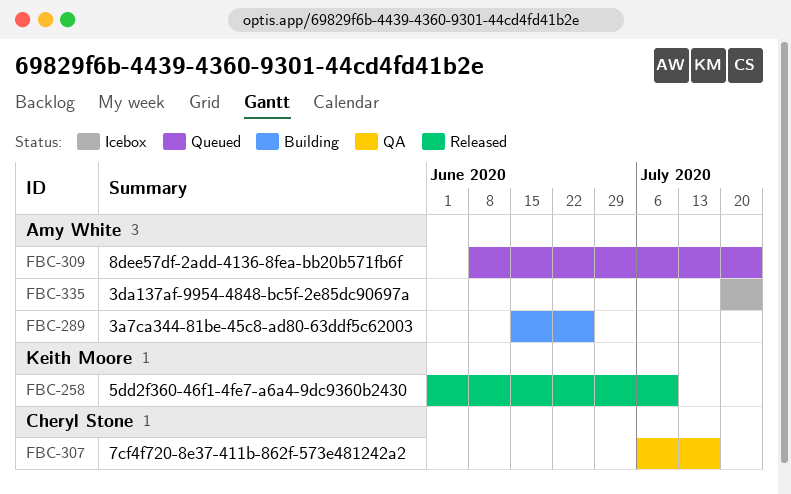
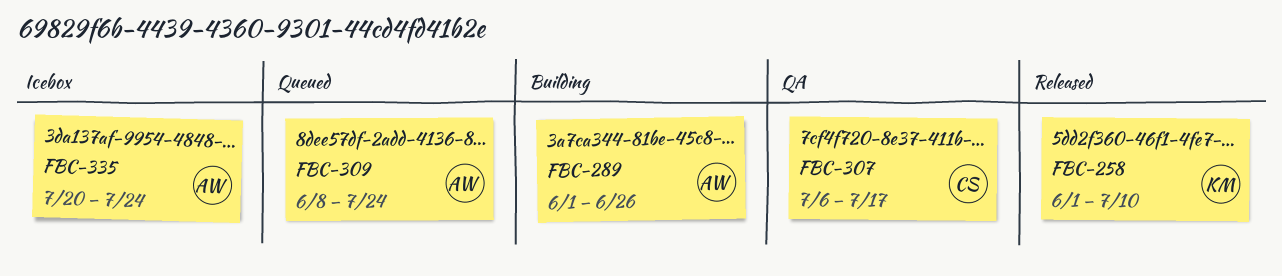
FBC-289, start: Jun 15 -> Jun 1

